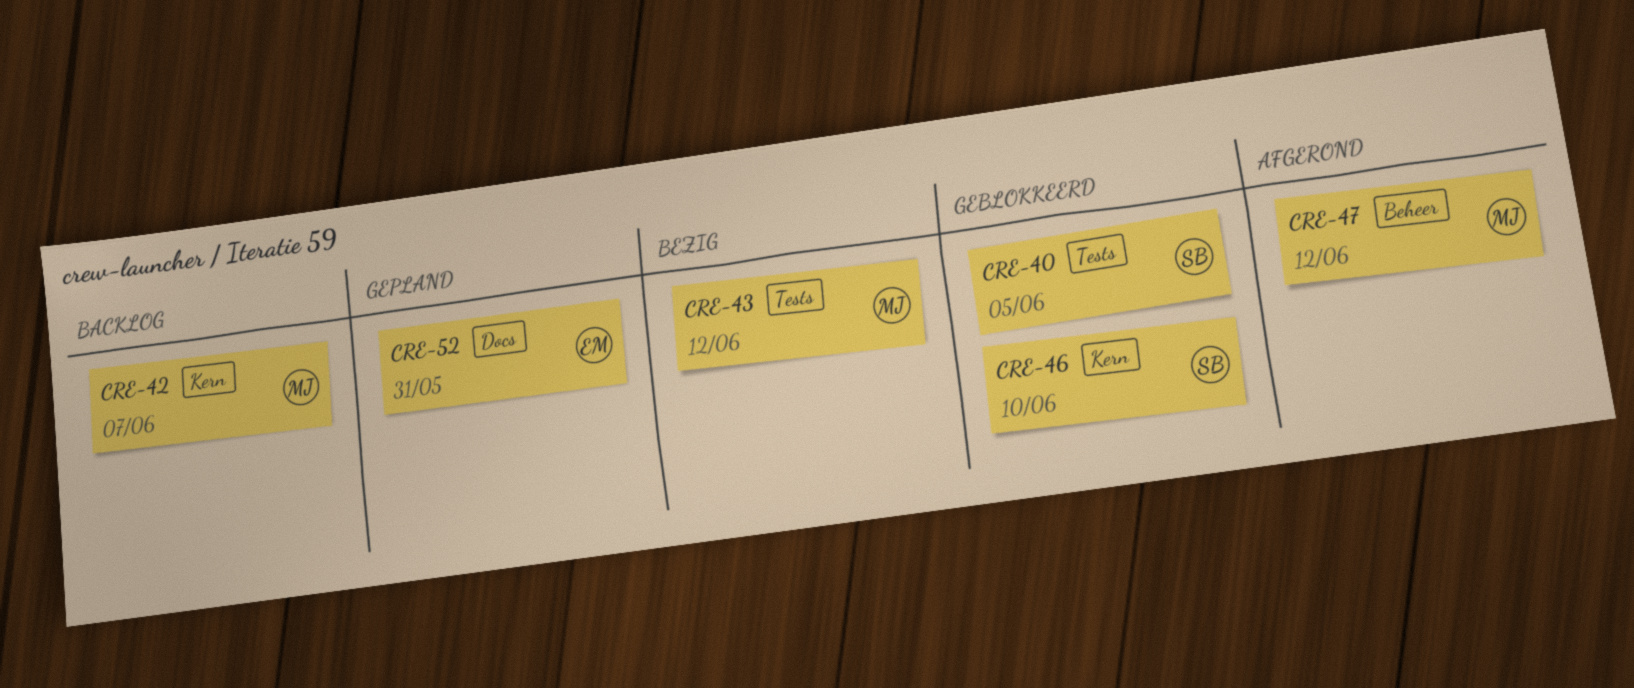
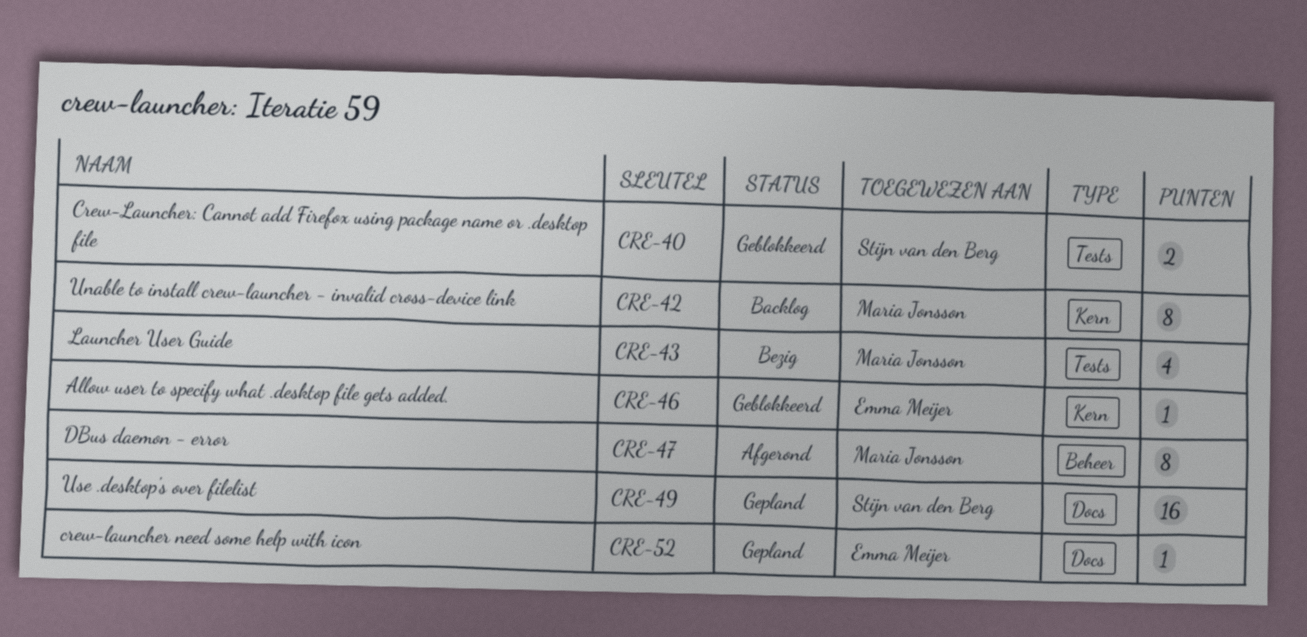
CRE-46, owner: Stijn van den Berg -> Emma Meijer
CRE-49: none -> present

